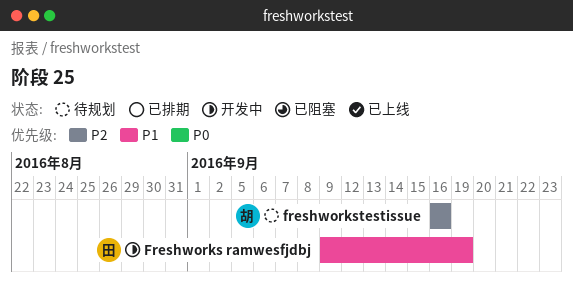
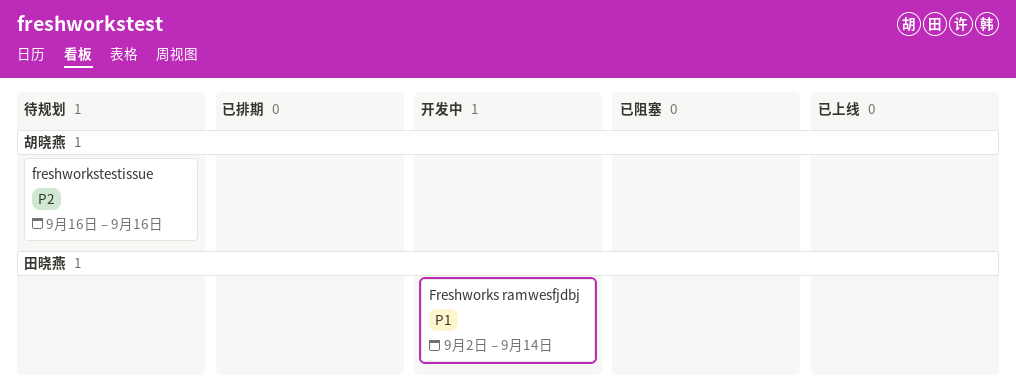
Freshworks ramwesfjdbj, start: Sep 9 -> Sep 2
Freshworks ramwesfjdbj, due: Sep 19 -> Sep 14

